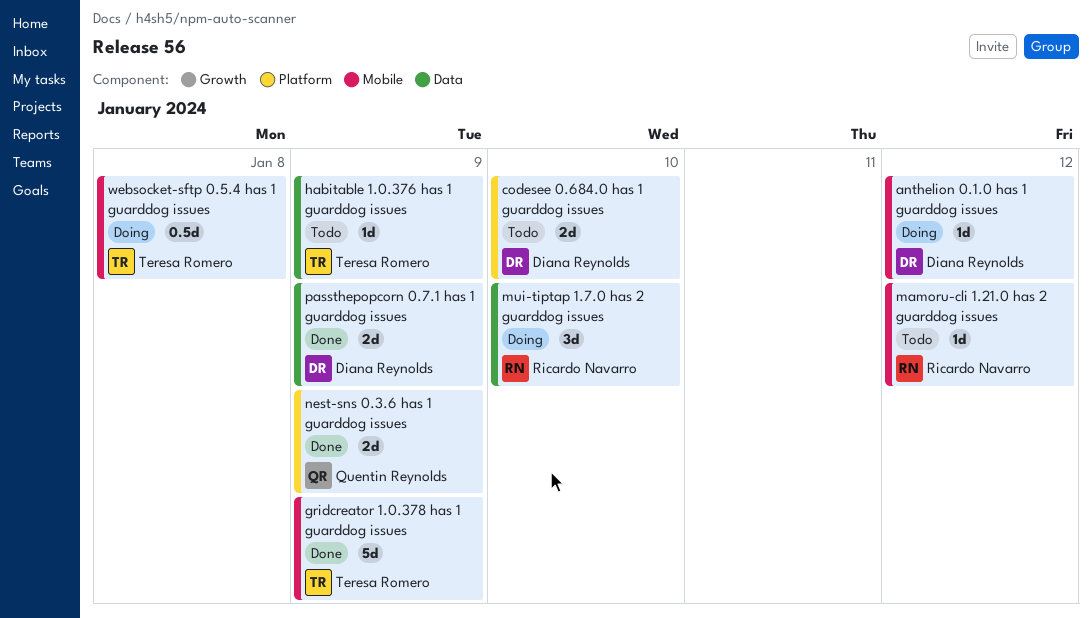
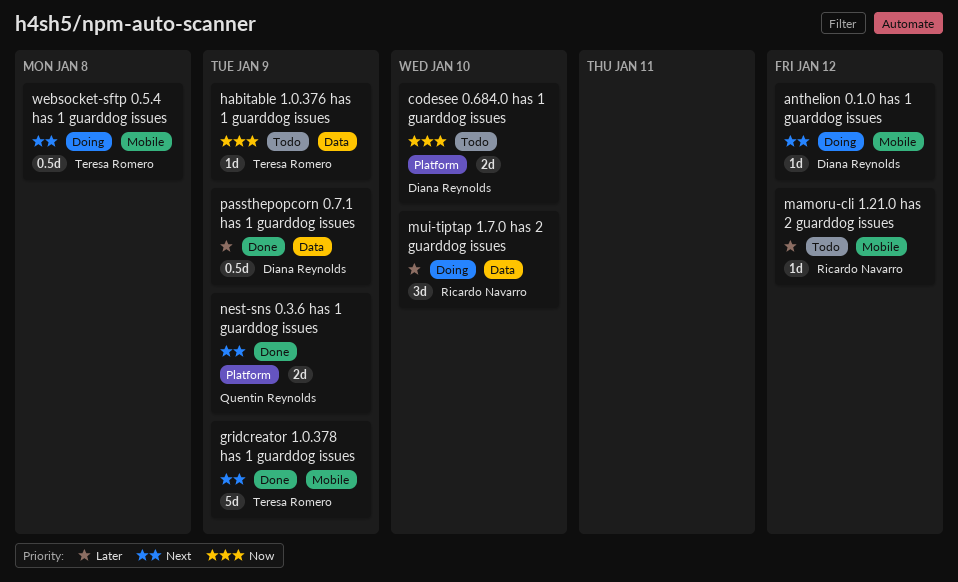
passthepopcorn 0.7.1 has 1 guarddog issues, estimate: 2d -> 0.5d

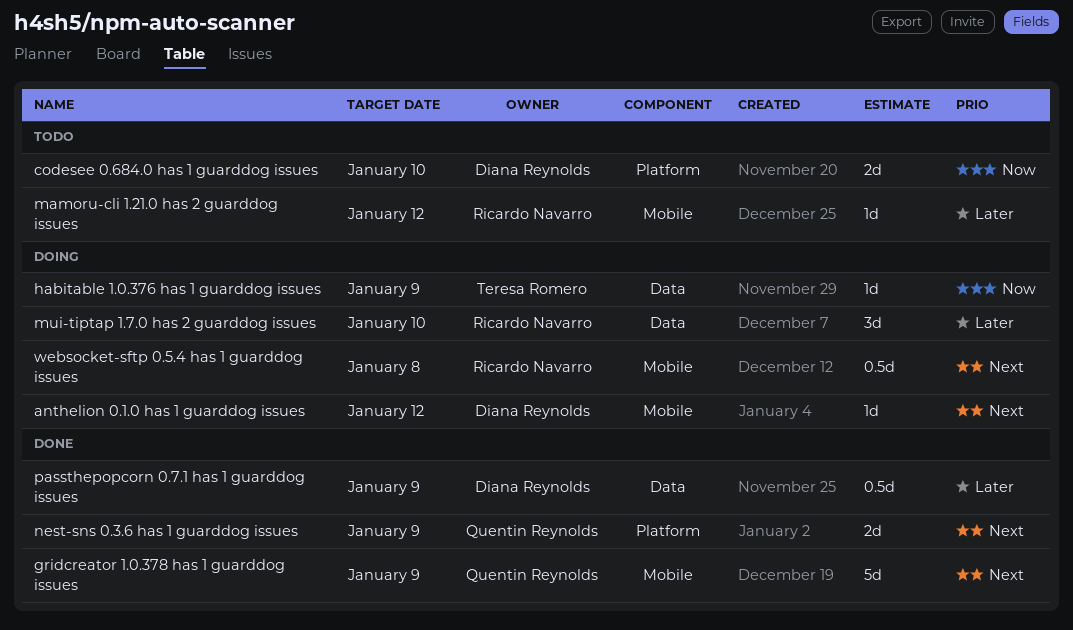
gridcreator 1.0.378 has 1 guarddog issues, owner: Teresa Romero -> Quentin Reynolds
habitable 1.0.376 has 1 guarddog issues, status: Todo -> Doing
websocket-sftp 0.5.4 has 1 guarddog issues, owner: Teresa Romero -> Ricardo Navarro

